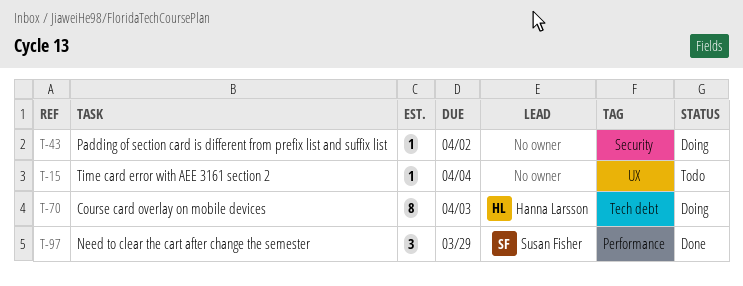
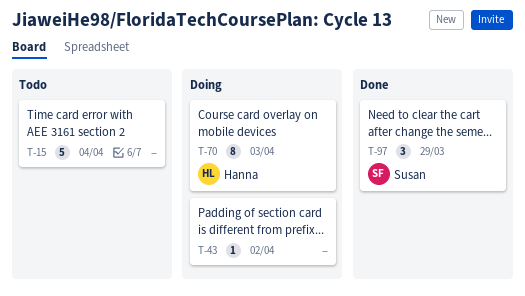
T-15, estimate: 1 -> 5

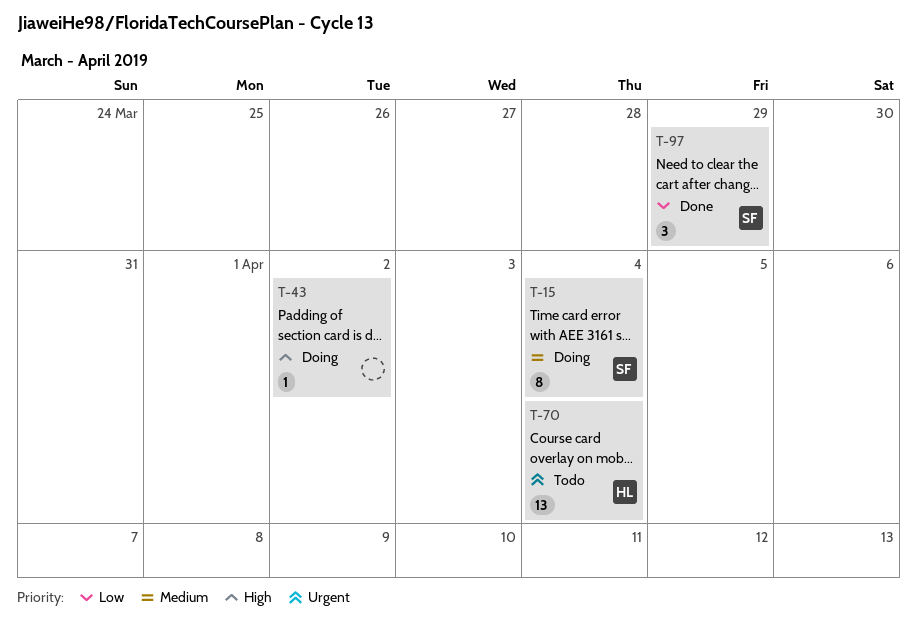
T-15, status: Todo -> Doing
T-15, owner: none -> Susan
T-15, estimate: 5 -> 8
T-70, status: Doing -> Todo
T-70, estimate: 8 -> 13
T-70, due: Apr 3 -> Apr 4

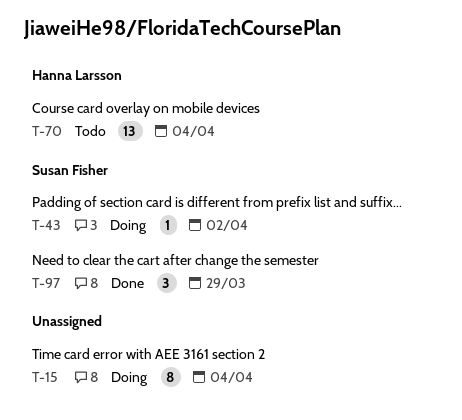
T-15, owner: Susan Fisher -> none
T-43, owner: none -> Susan Fisher

